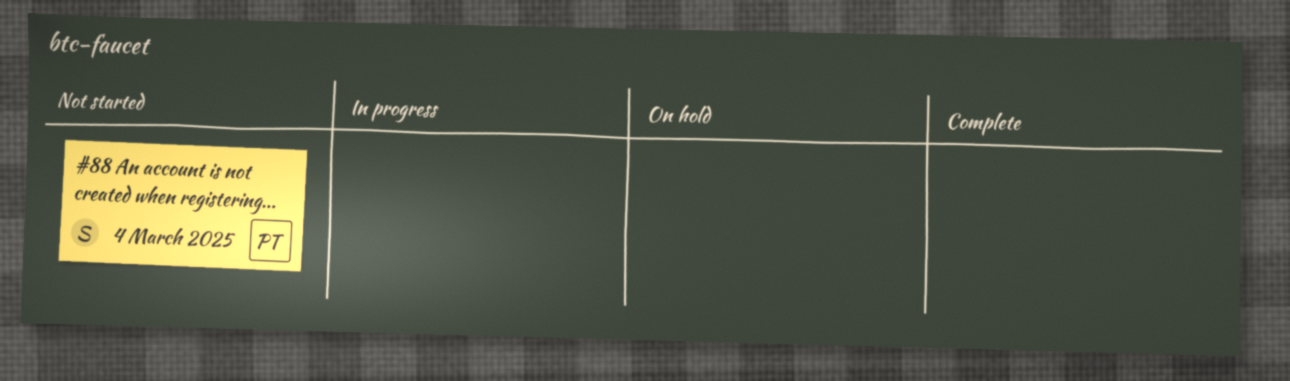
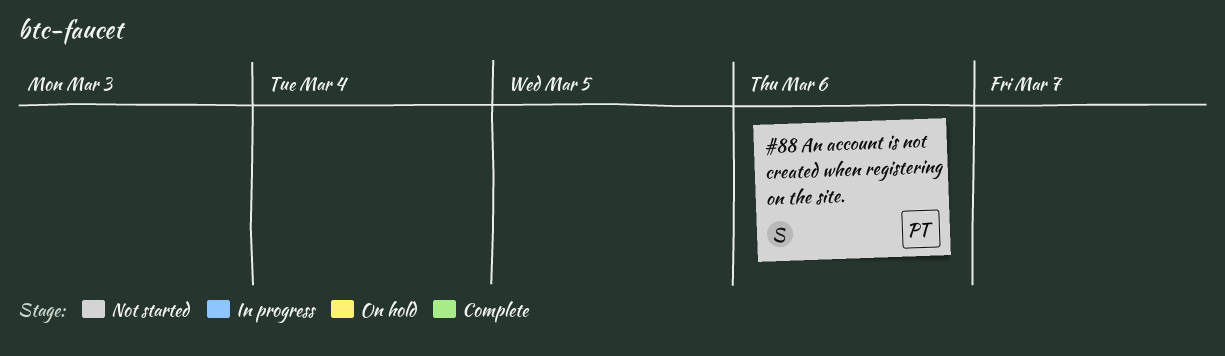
#88, due: Mar 4 -> Mar 6

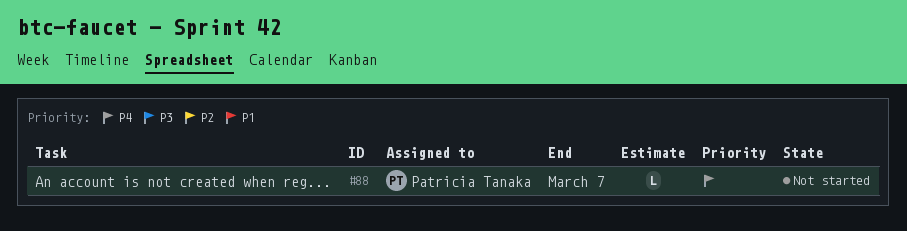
#88, estimate: S -> L
#88, due: Mar 6 -> Mar 7

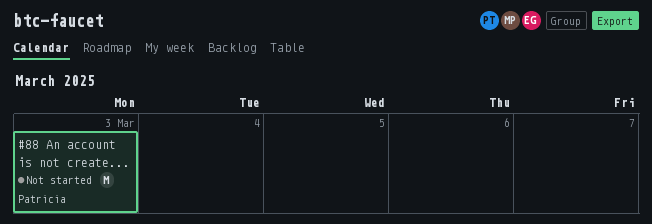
#88, estimate: L -> M
#88, due: Mar 7 -> Mar 3

